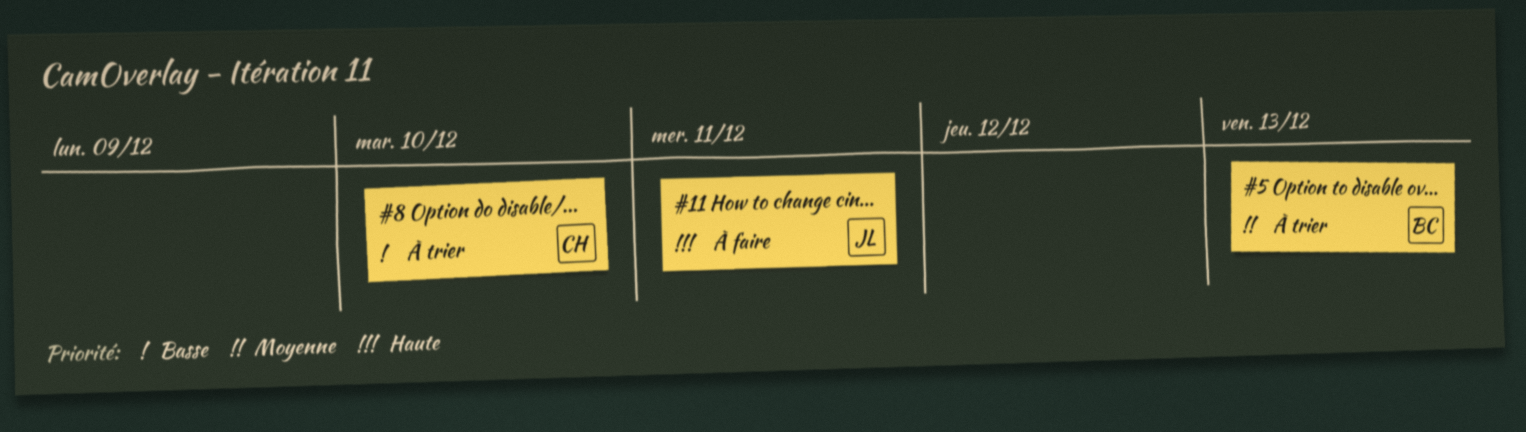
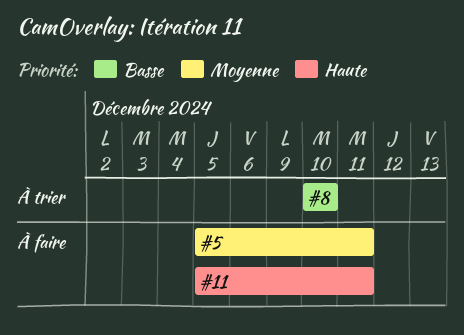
#5, status: À trier -> À faire
#5, due: Dec 13 -> Dec 11

